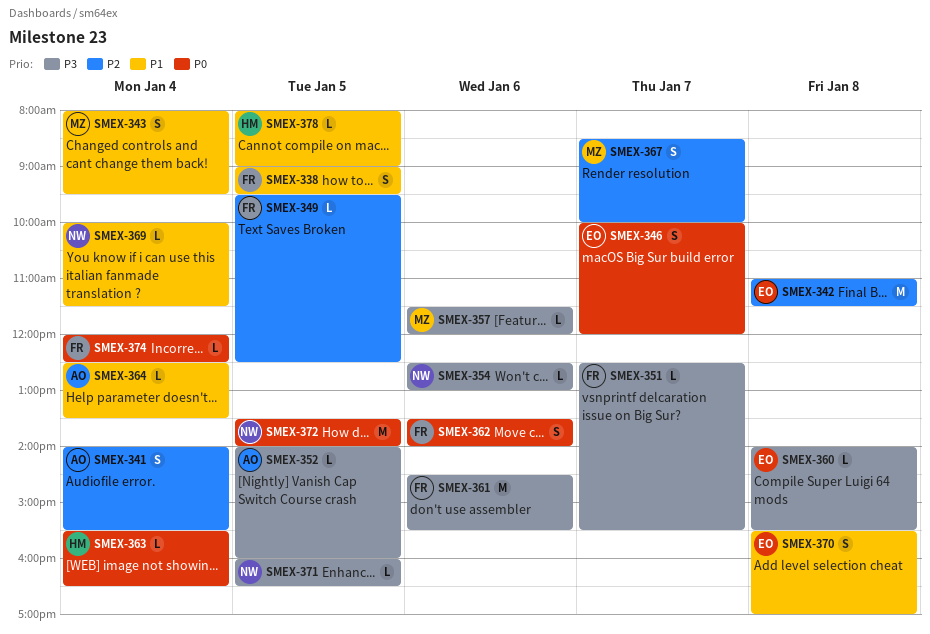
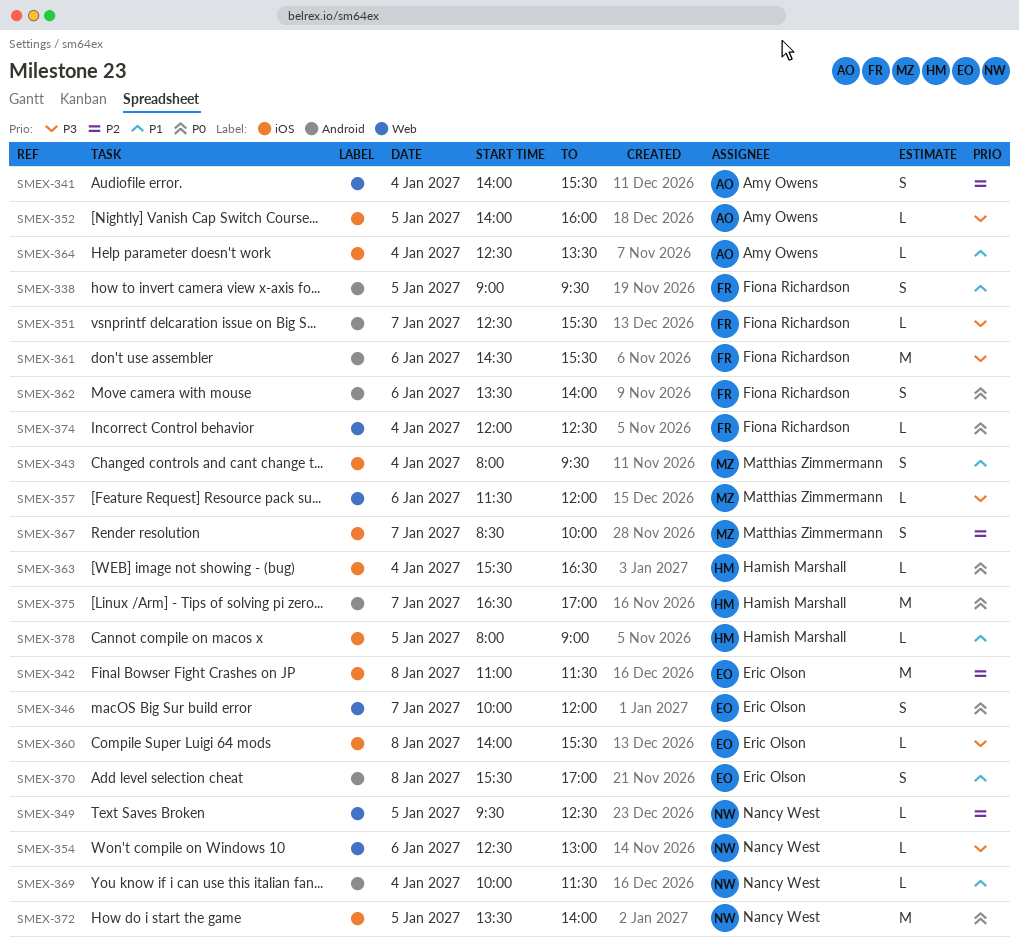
SMEX-349, owner: Fiona Richardson -> Nancy West
SMEX-371: present -> none
SMEX-375: none -> present

